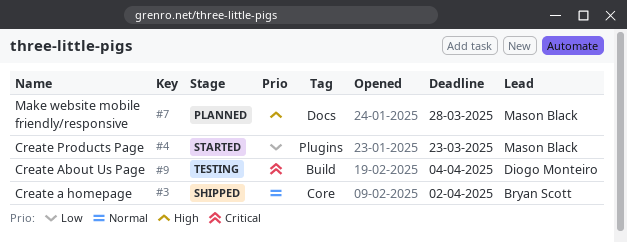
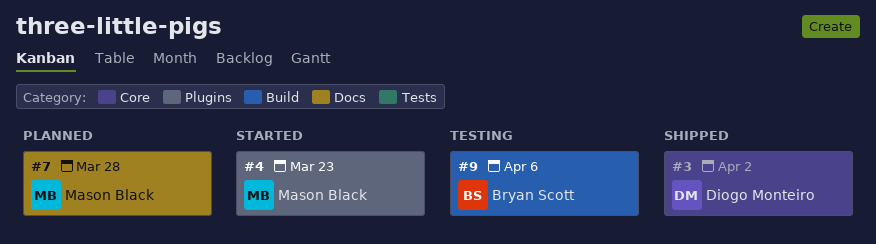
#3, owner: Bryan Scott -> Diogo Monteiro
#9, owner: Diogo Monteiro -> Bryan Scott
#9, due: Apr 4 -> Apr 6

